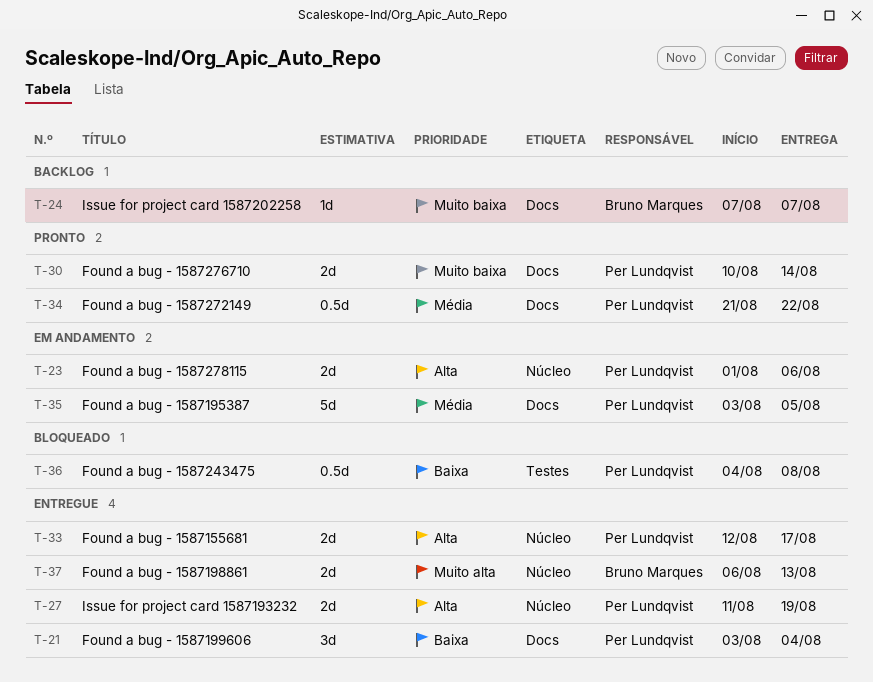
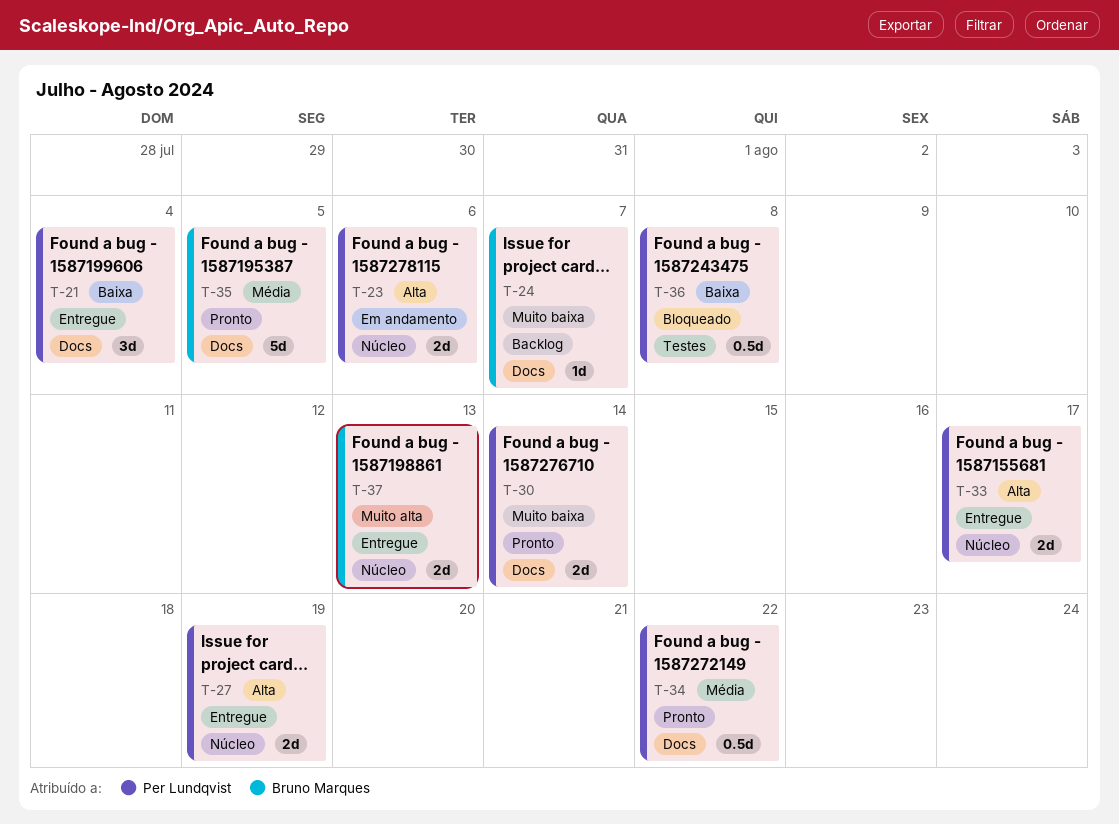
T-35, status: Em andamento -> Pronto
T-35, owner: Per Lundqvist -> Bruno Marques

